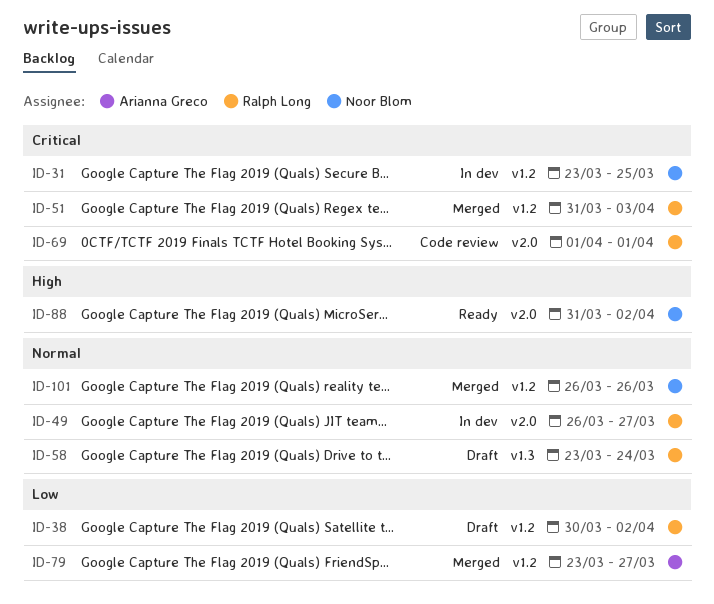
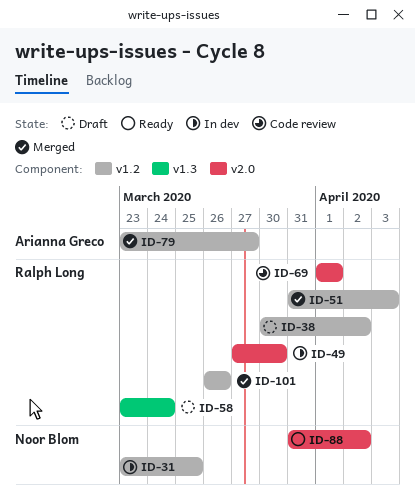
ID-49, start: Mar 26 -> Mar 27
ID-49, due: Mar 27 -> Mar 30
ID-101, owner: Noor Blom -> Ralph Long

